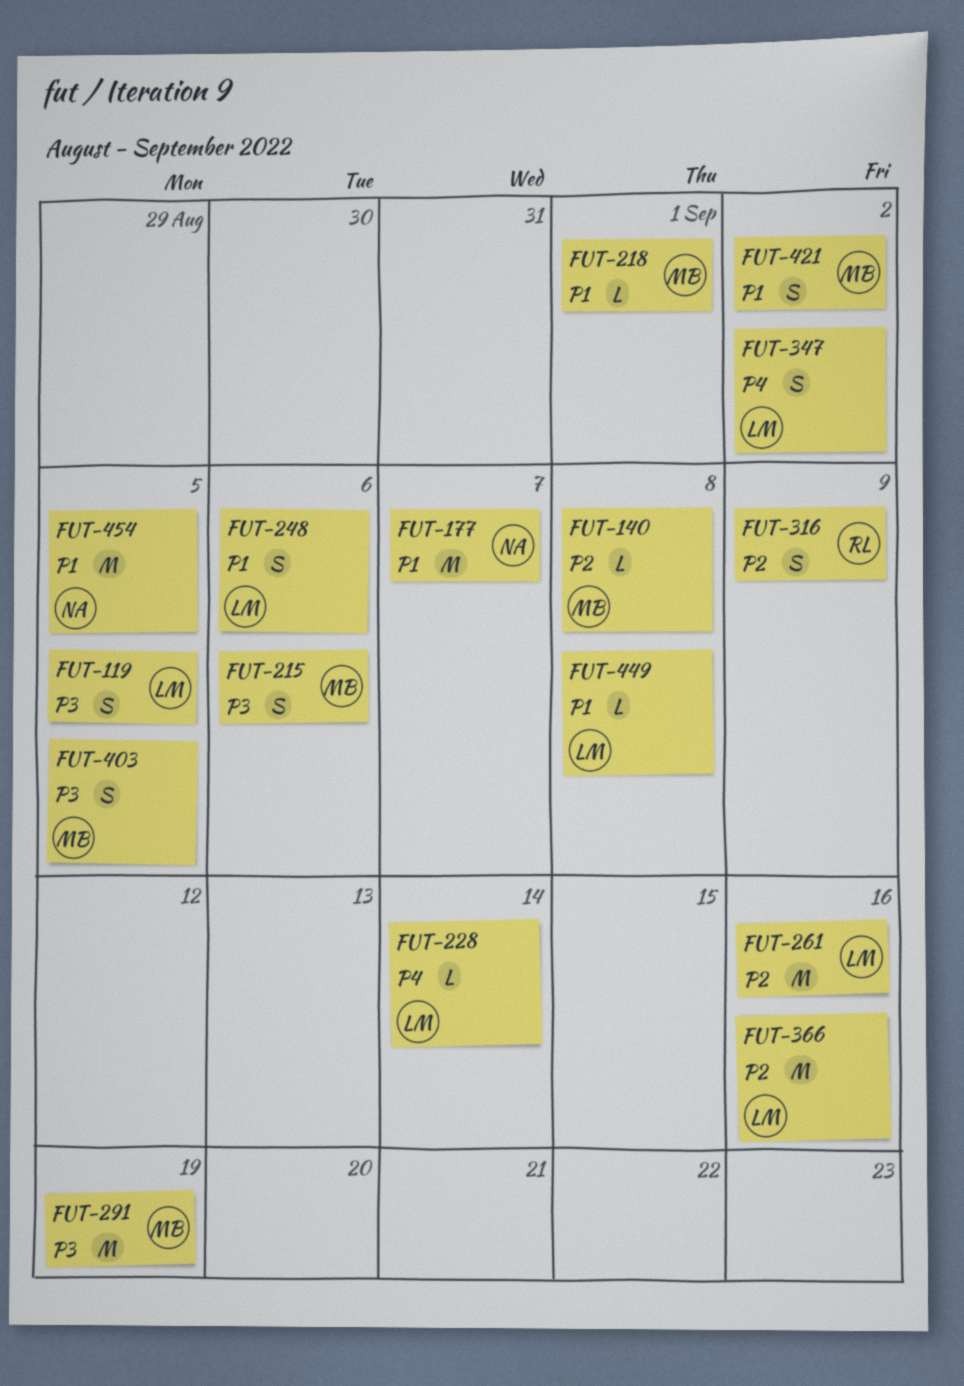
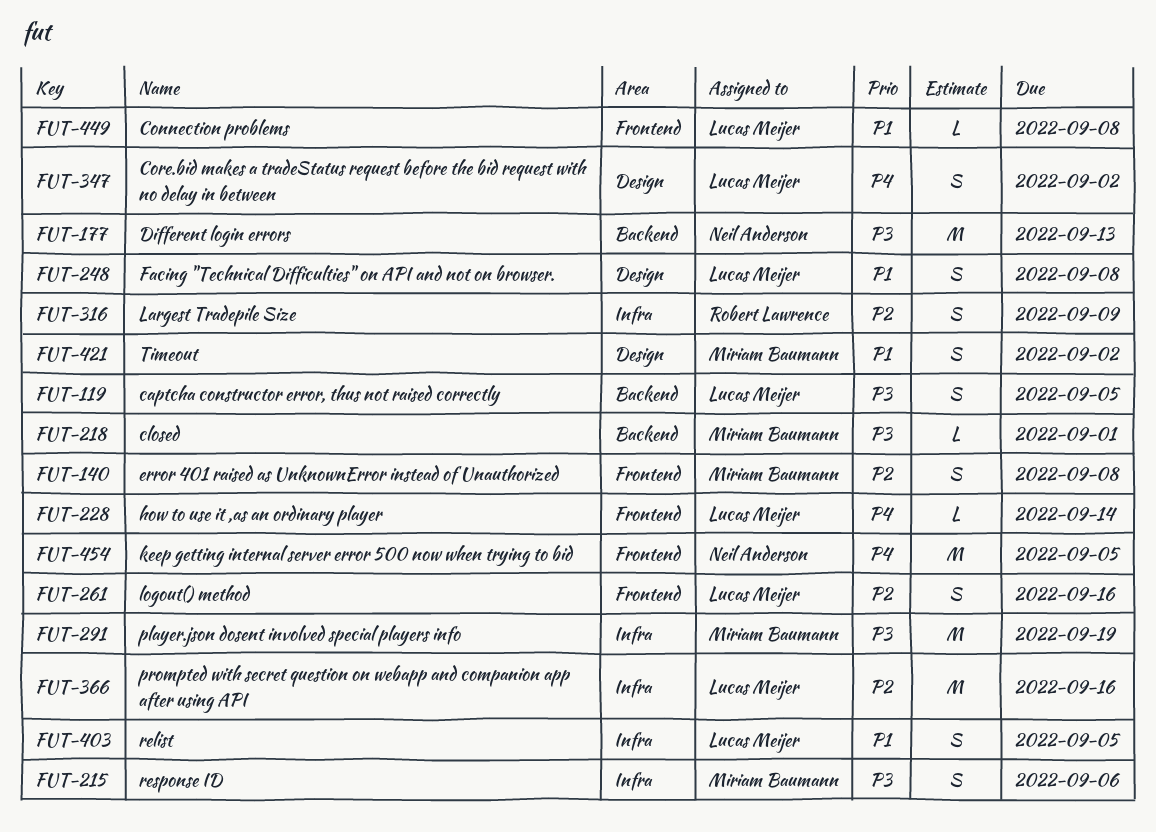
FUT-140, estimate: L -> S
FUT-177, priority: P1 -> P3
FUT-177, due: Sep 7 -> Sep 13
FUT-218, priority: P1 -> P3
FUT-248, due: Sep 6 -> Sep 8
FUT-261, estimate: M -> S
FUT-403, owner: Miriam Baumann -> Lucas Meijer
FUT-403, priority: P3 -> P1
FUT-454, priority: P1 -> P4

